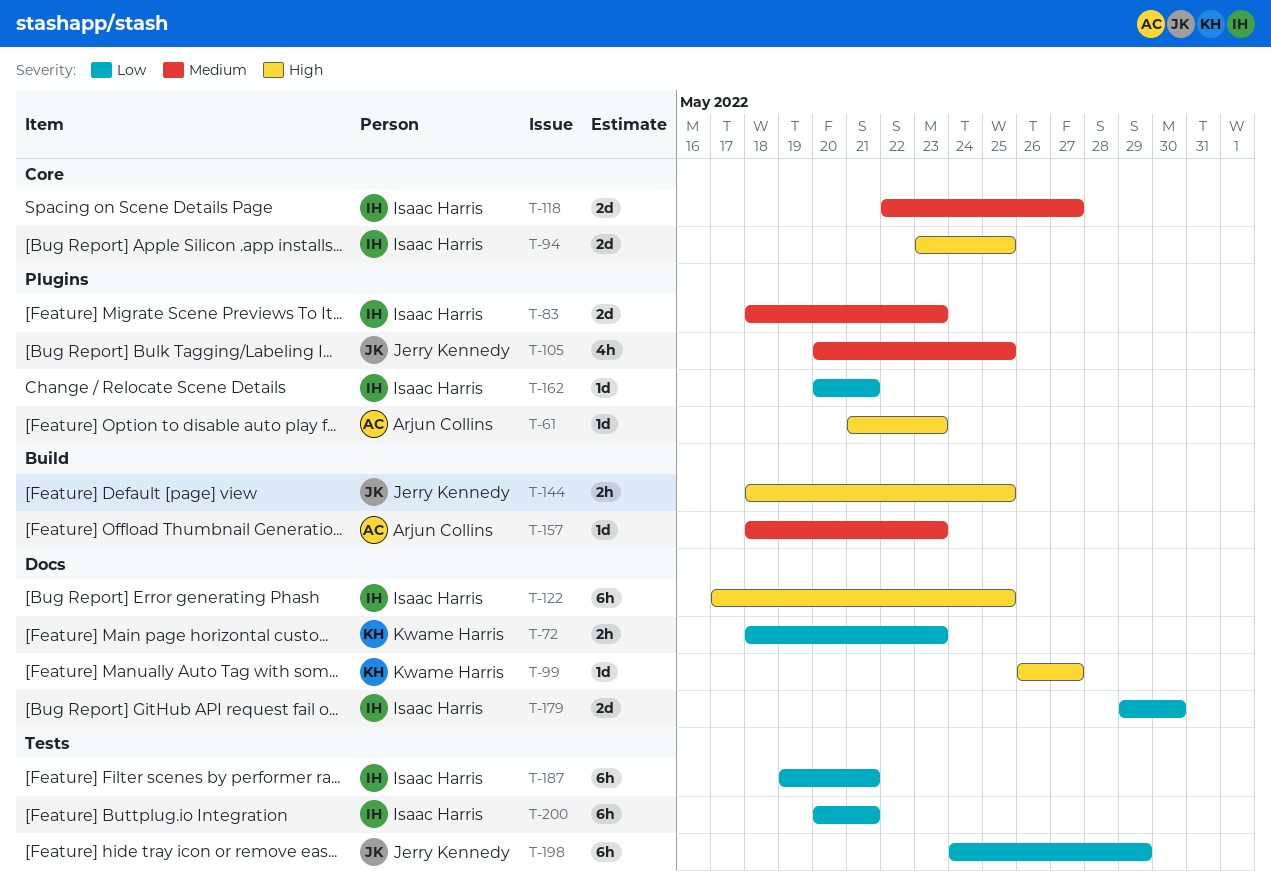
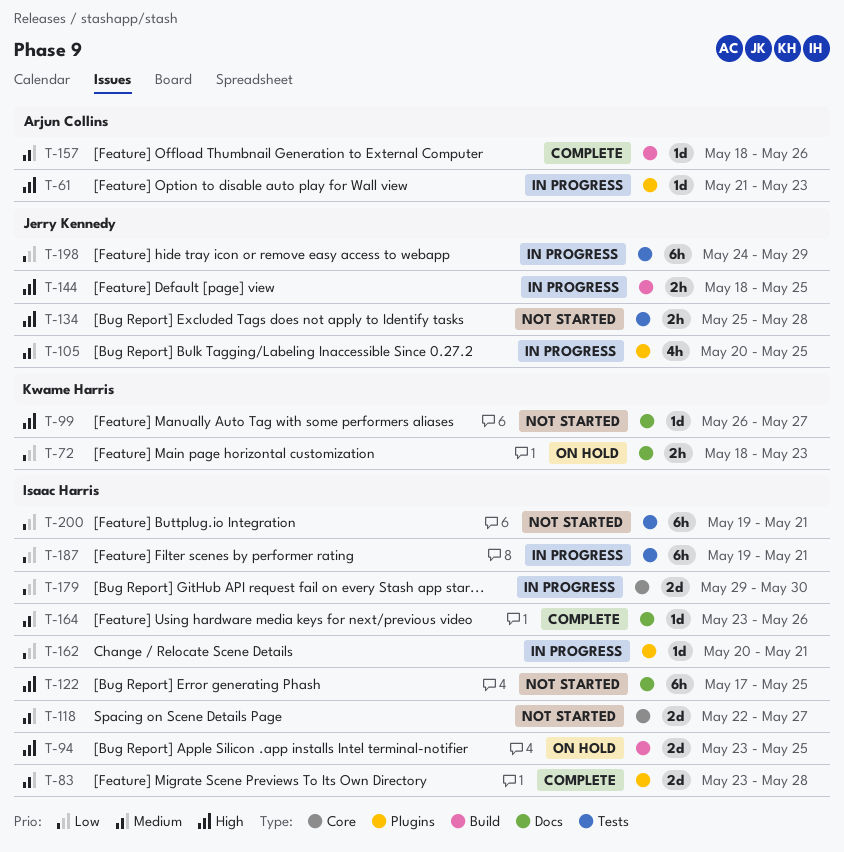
T-83, start: May 18 -> May 23
T-83, due: May 23 -> May 28
T-94, label: Core -> Build
T-134: none -> present
T-157, due: May 23 -> May 26
T-164: none -> present
T-179, label: Docs -> Core
T-200, start: May 20 -> May 19

